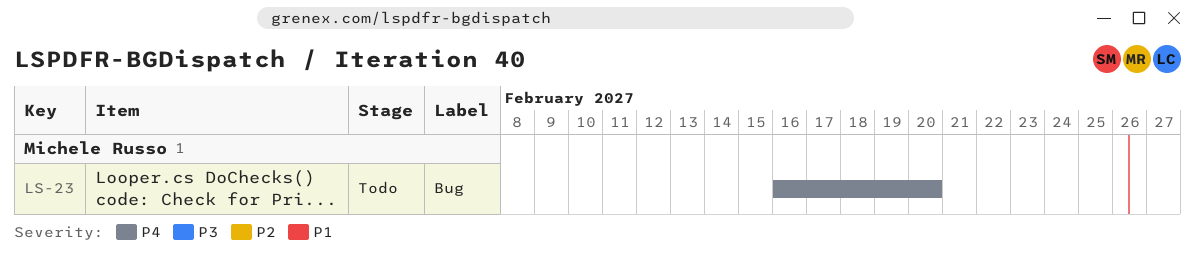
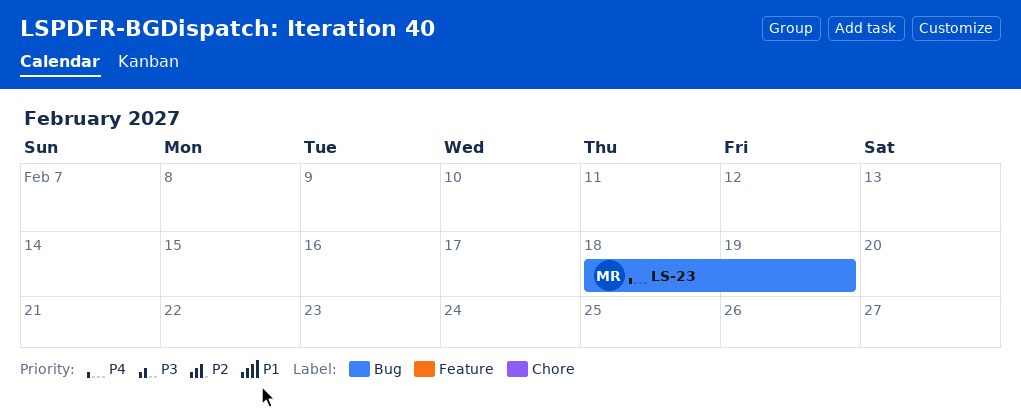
LS-23, start: Feb 16 -> Feb 18
LS-23, due: Feb 20 -> Feb 19

